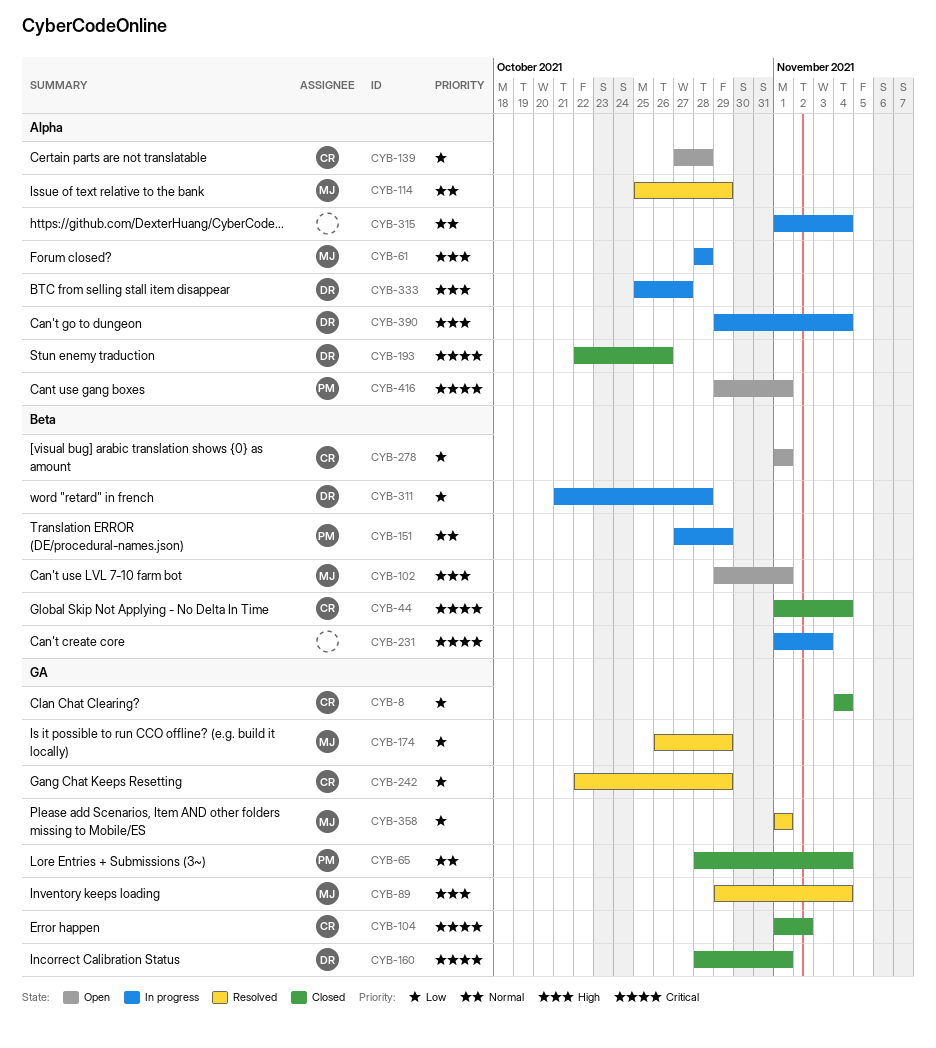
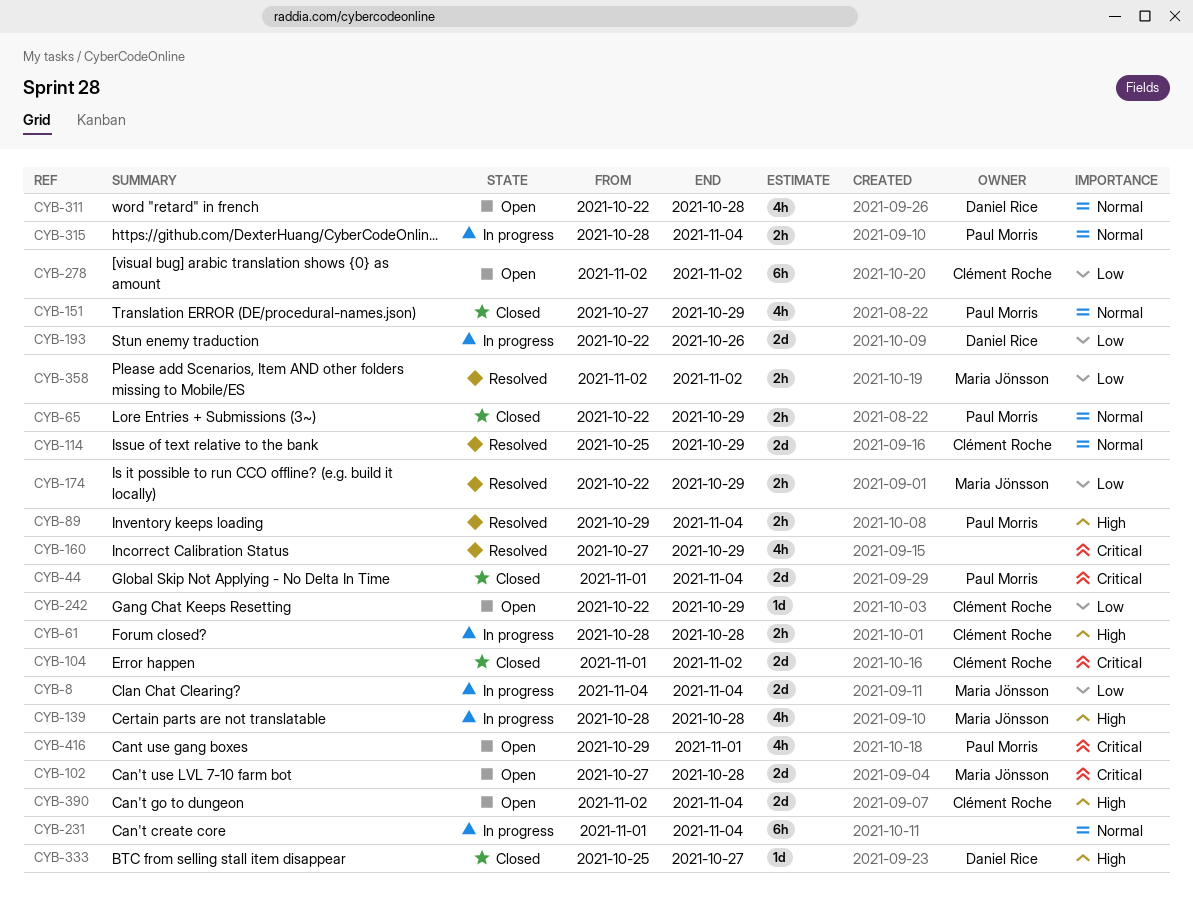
CYB-8, status: Closed -> In progress
CYB-8, owner: Clément Roche -> Maria Jönsson
CYB-44, owner: Clément Roche -> Paul Morris
CYB-61, owner: Maria Jönsson -> Clément Roche
CYB-65, start: Oct 28 -> Oct 22
CYB-65, due: Nov 4 -> Oct 29
CYB-89, owner: Maria Jönsson -> Paul Morris
CYB-102, priority: High -> Critical
CYB-102, start: Oct 29 -> Oct 27
CYB-102, due: Nov 1 -> Oct 28
CYB-114, owner: Maria Jönsson -> Clément Roche
CYB-139, status: Open -> In progress
CYB-139, owner: Clément Roche -> Maria Jönsson
CYB-139, priority: Low -> High
CYB-139, start: Oct 27 -> Oct 28
CYB-151, status: In progress -> Closed
CYB-160, status: Closed -> Resolved
CYB-160, owner: Daniel Rice -> none
CYB-160, start: Oct 28 -> Oct 27
CYB-160, due: Nov 1 -> Oct 29
CYB-174, start: Oct 26 -> Oct 22
CYB-193, status: Closed -> In progress
CYB-193, priority: Critical -> Low
CYB-231, priority: Critical -> Normal
CYB-231, due: Nov 3 -> Nov 4
CYB-242, status: Resolved -> Open
CYB-278, start: Nov 1 -> Nov 2
CYB-278, due: Nov 1 -> Nov 2
CYB-311, status: In progress -> Open
CYB-311, priority: Low -> Normal
CYB-311, start: Oct 21 -> Oct 22
CYB-315, owner: none -> Paul Morris
CYB-315, start: Nov 1 -> Oct 28
CYB-333, status: In progress -> Closed
CYB-358, start: Nov 1 -> Nov 2
CYB-358, due: Nov 1 -> Nov 2
CYB-390, status: In progress -> Open
CYB-390, owner: Daniel Rice -> Clément Roche
CYB-390, start: Oct 29 -> Nov 2

